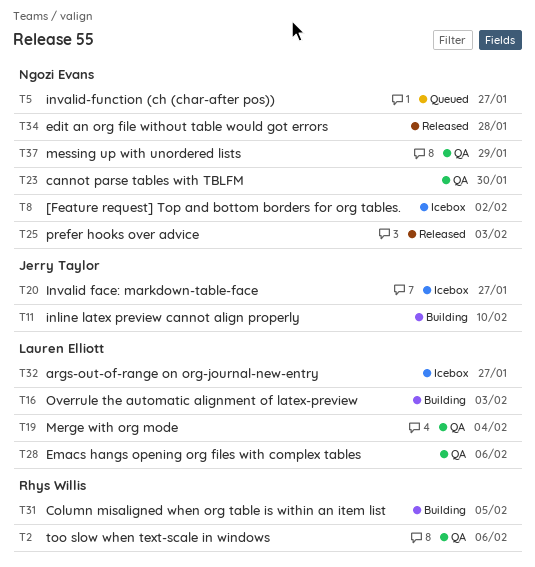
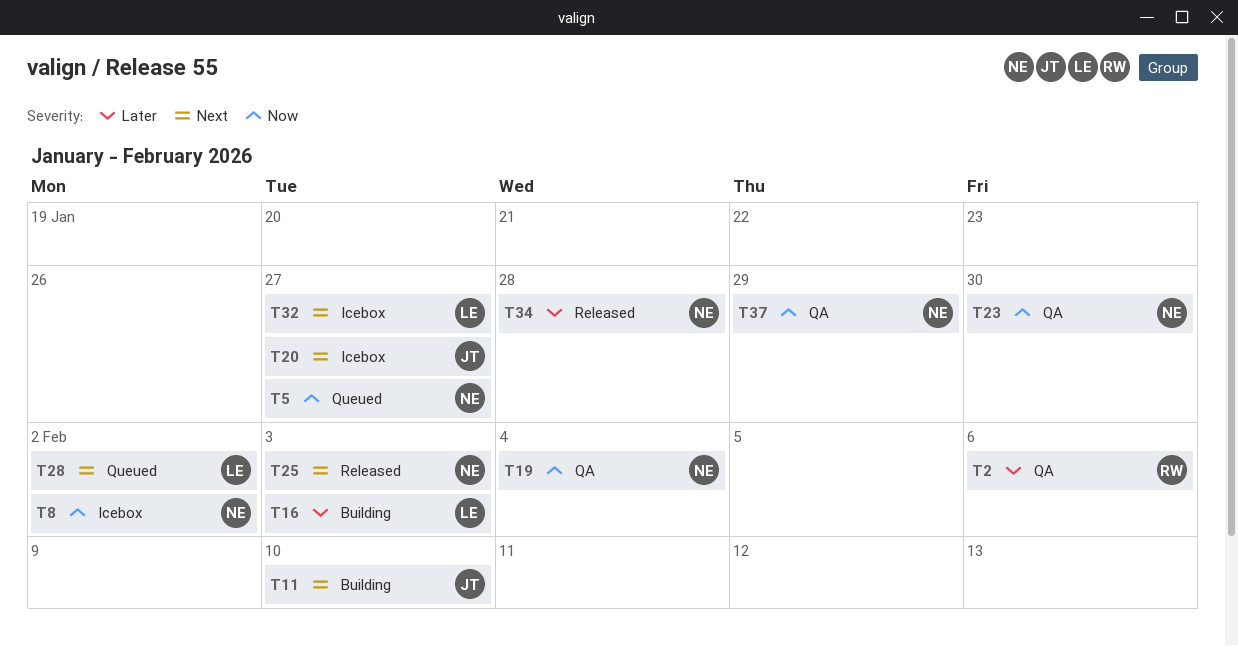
T19, owner: Lauren Elliott -> Ngozi Evans
T28, status: QA -> Queued
T28, due: Feb 6 -> Feb 2
T31: present -> none

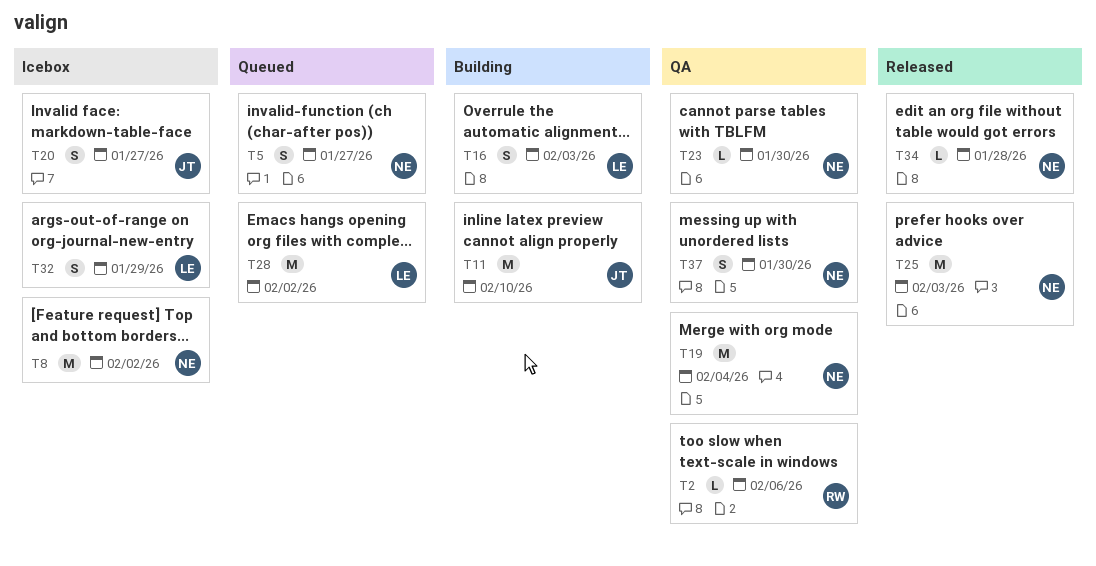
T32, due: Jan 27 -> Jan 29
T37, due: Jan 29 -> Jan 30

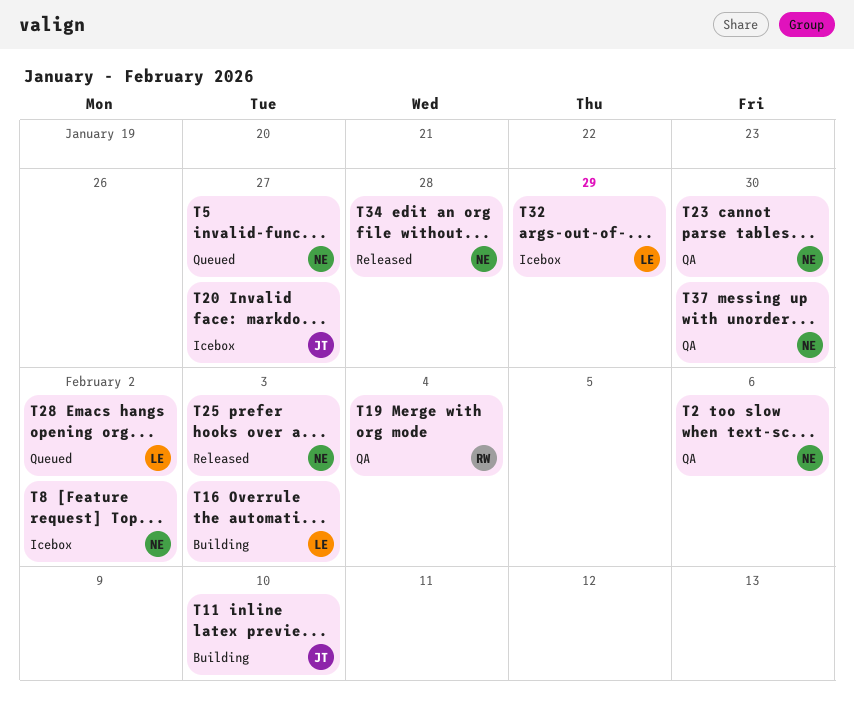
T2, owner: RW -> NE
T19, owner: NE -> RW

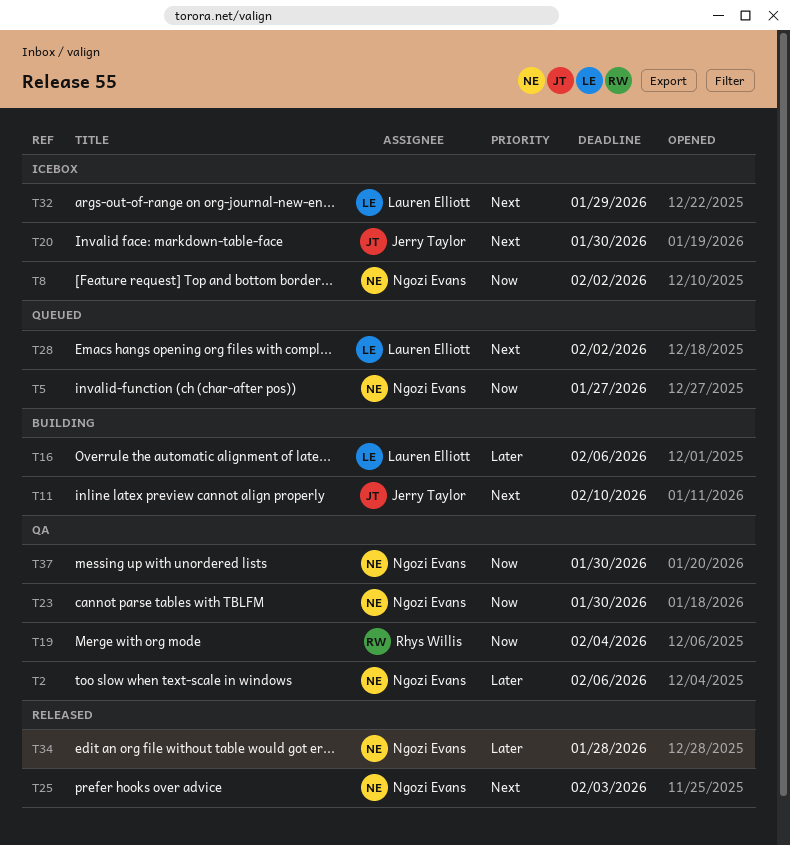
T16, due: Feb 3 -> Feb 6
T20, due: Jan 27 -> Jan 30

